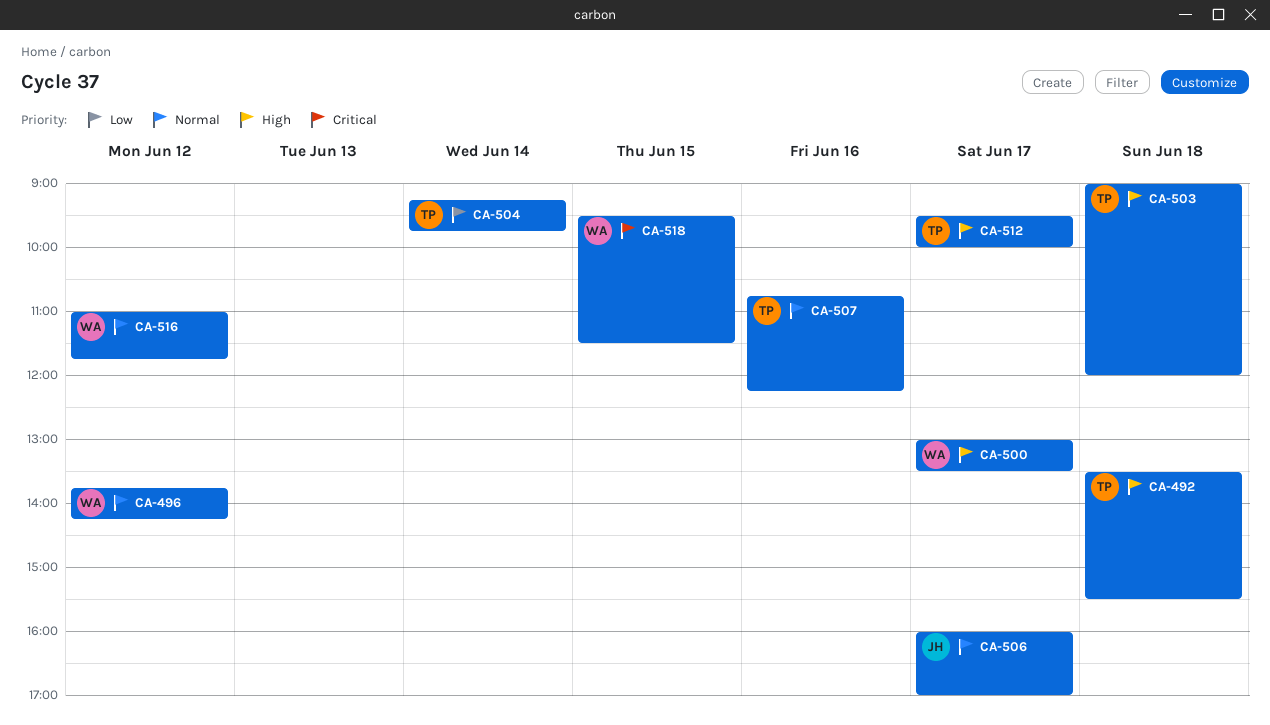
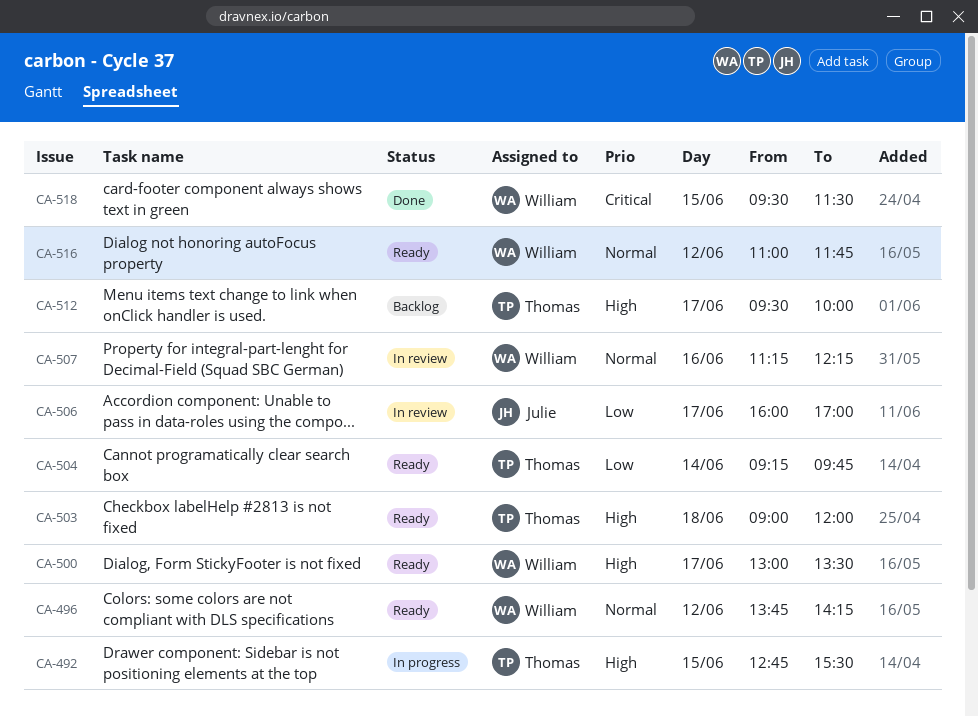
CA-492, day: Jun 18 -> Jun 15
CA-492, begins: 13:30 -> 12:45
CA-506, priority: Normal -> Low
CA-507, owner: Thomas -> William
CA-507, begins: 10:45 -> 11:15

